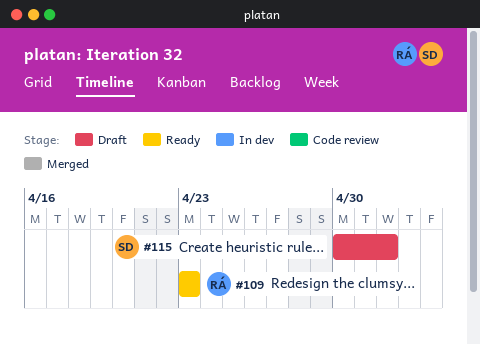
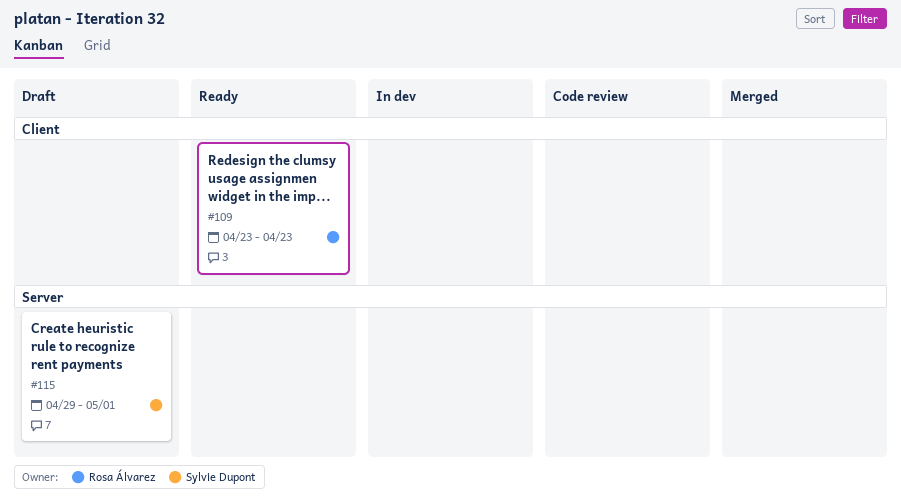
#115, start: Apr 30 -> Apr 29
#115, due: May 2 -> May 1

